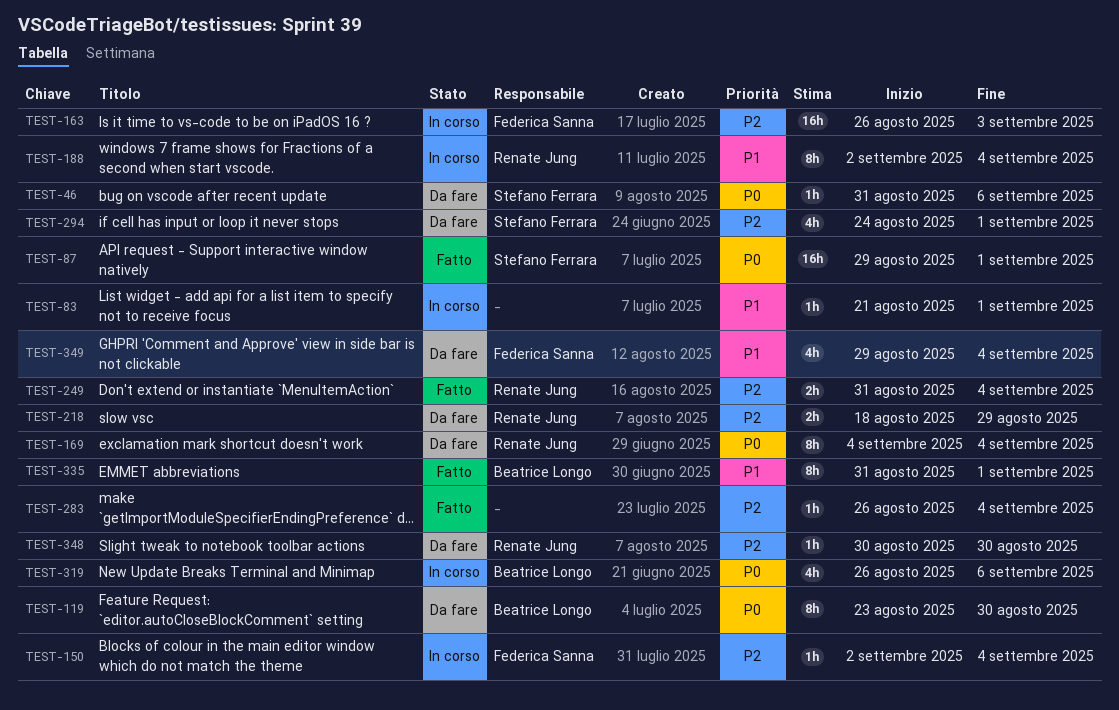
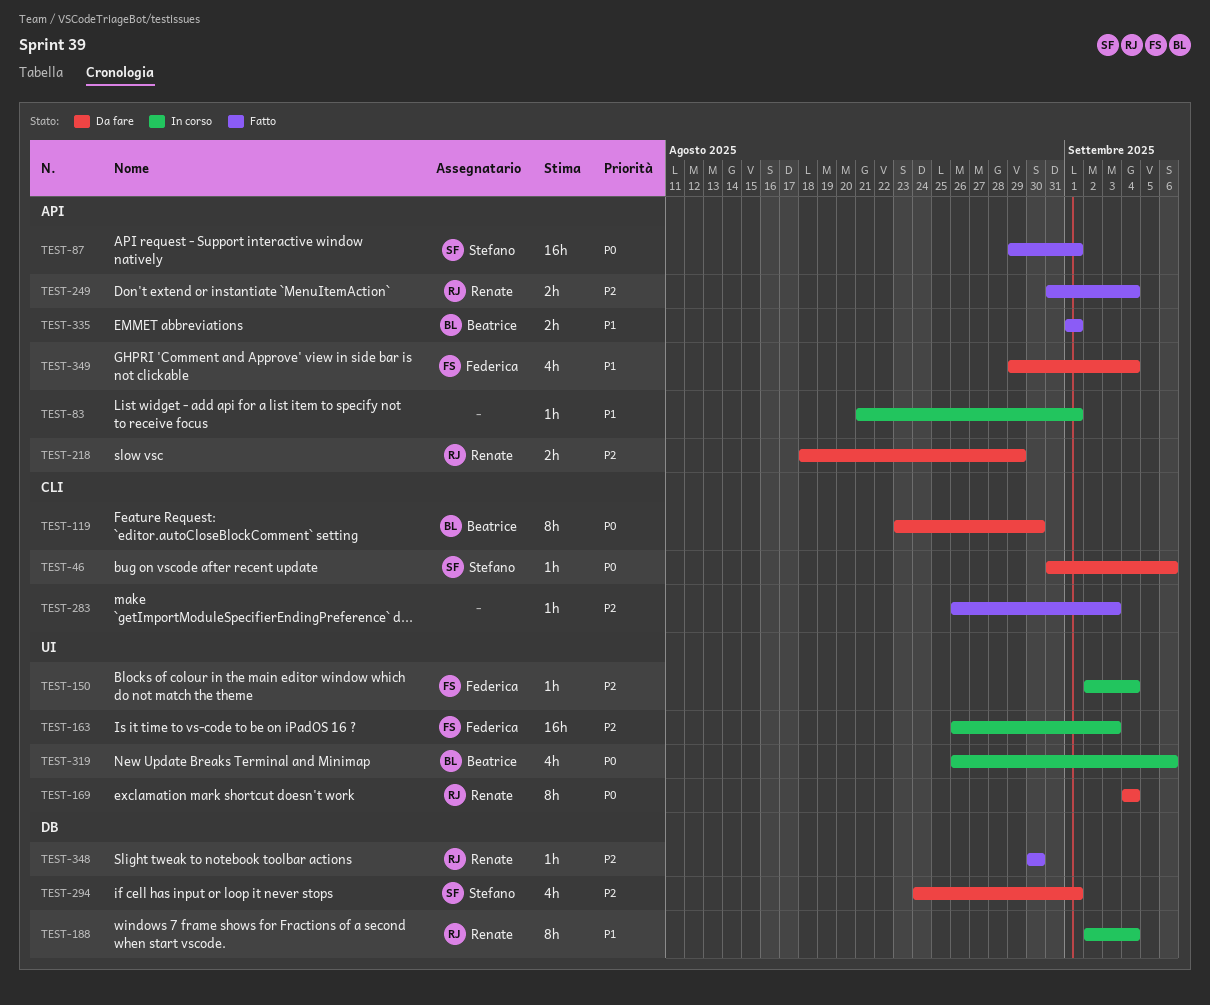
TEST-283, due: Sep 4 -> Sep 3
TEST-335, estimate: 8h -> 2h
TEST-335, start: Aug 31 -> Sep 1
TEST-348, status: Da fare -> Fatto

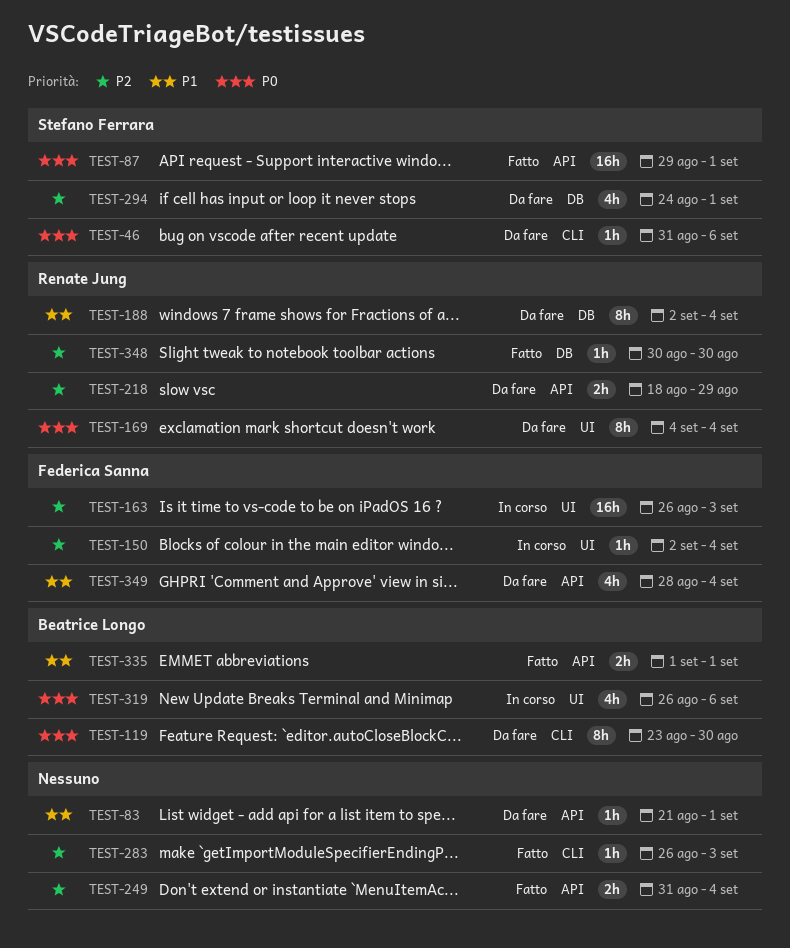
TEST-83, status: In corso -> Da fare
TEST-188, status: In corso -> Da fare
TEST-249, owner: Renate Jung -> none
TEST-349, start: Aug 29 -> Aug 28

